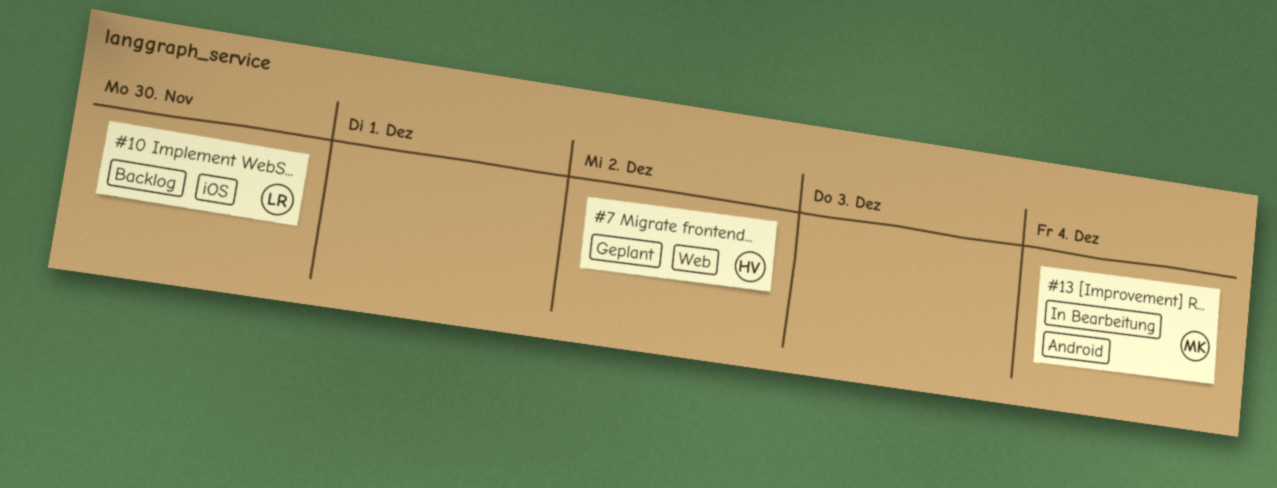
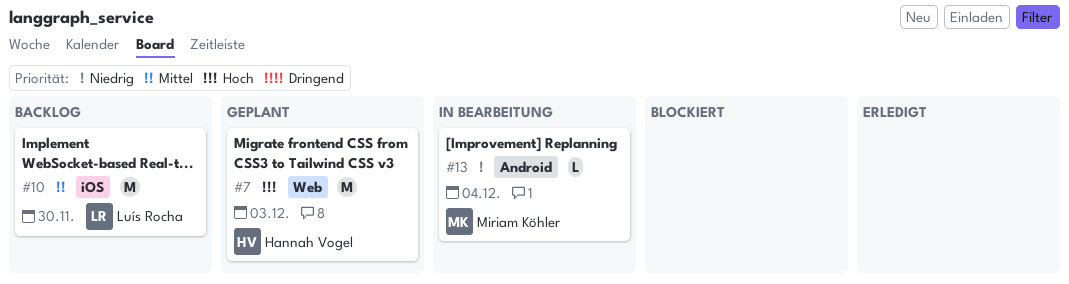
#7, due: Dec 2 -> Dec 3

